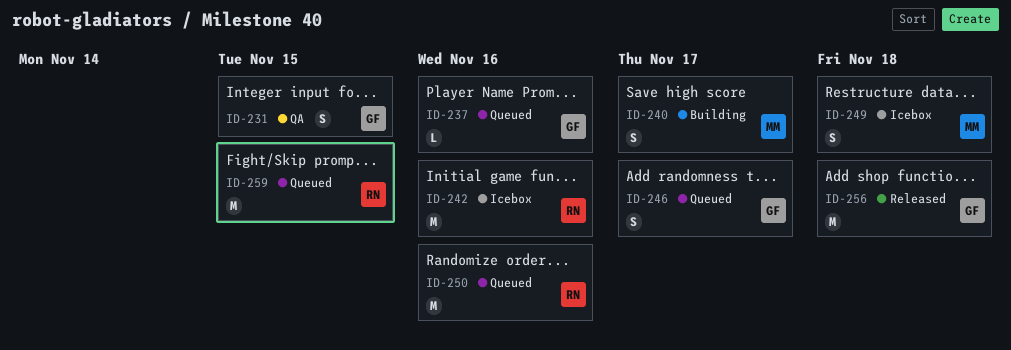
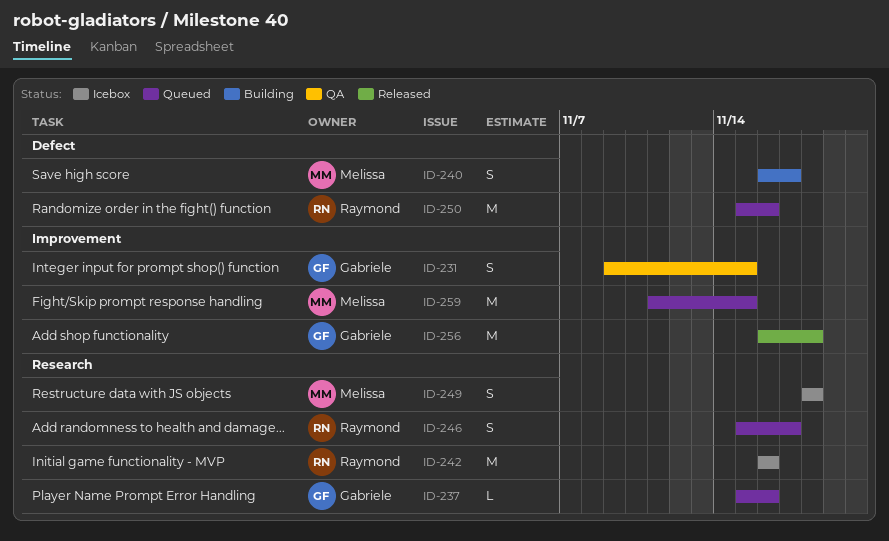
ID-246, owner: Gabriele -> Raymond
ID-259, owner: Raymond -> Melissa

